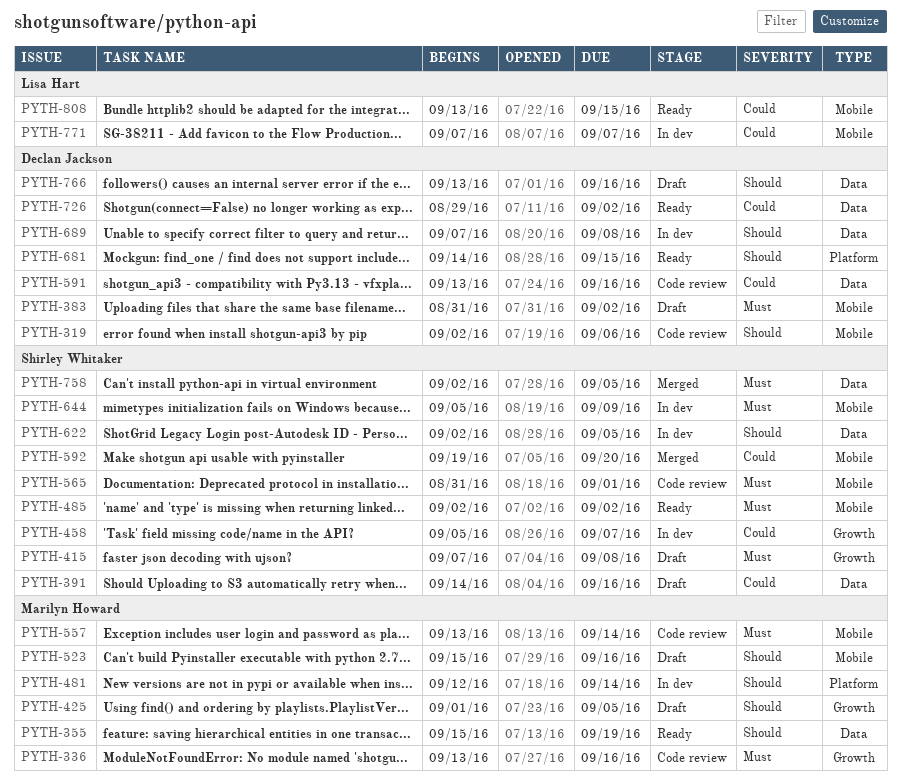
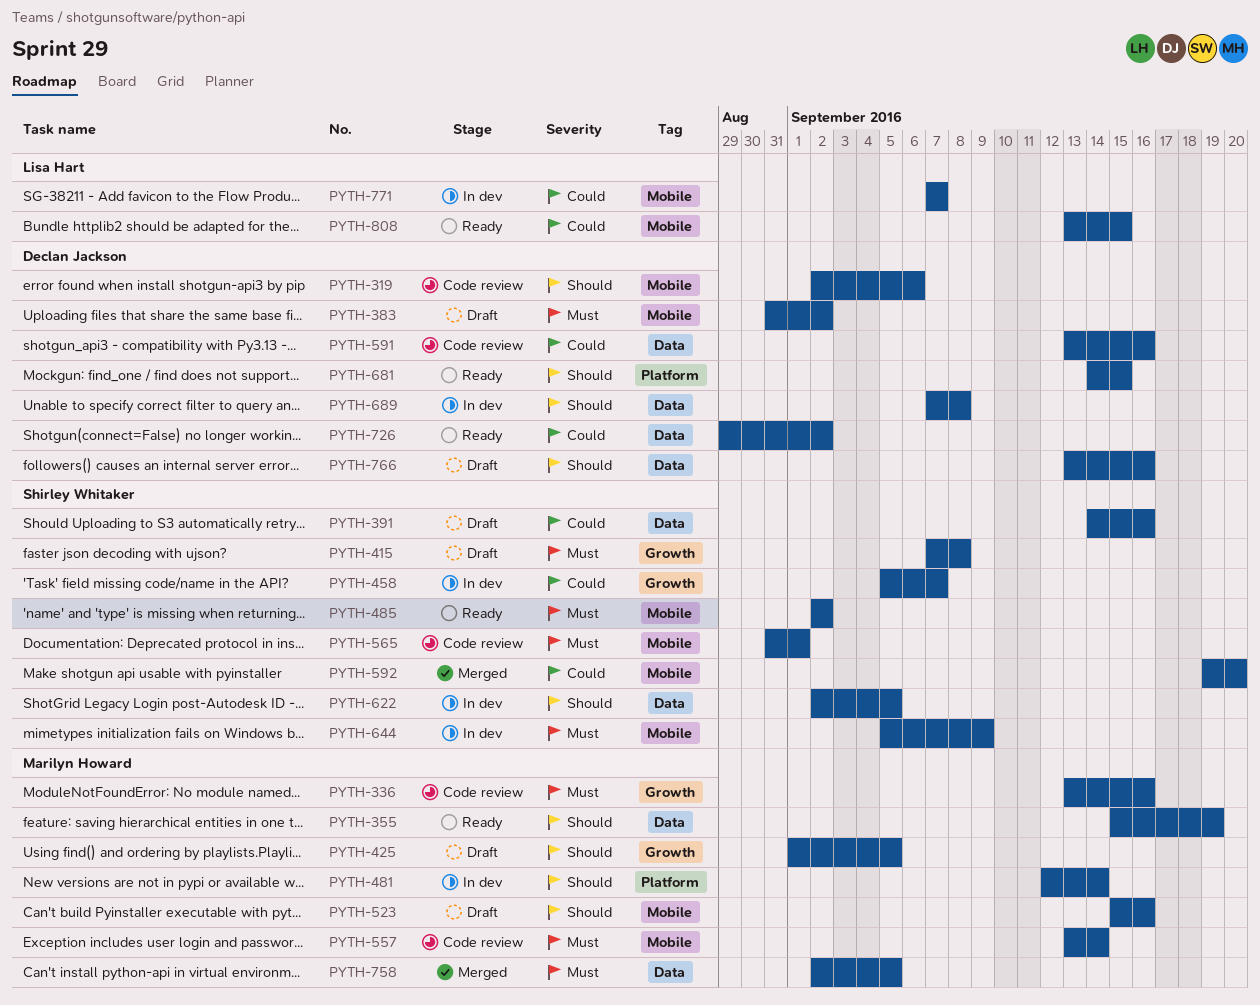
PYTH-758, owner: Shirley Whitaker -> Marilyn Howard

